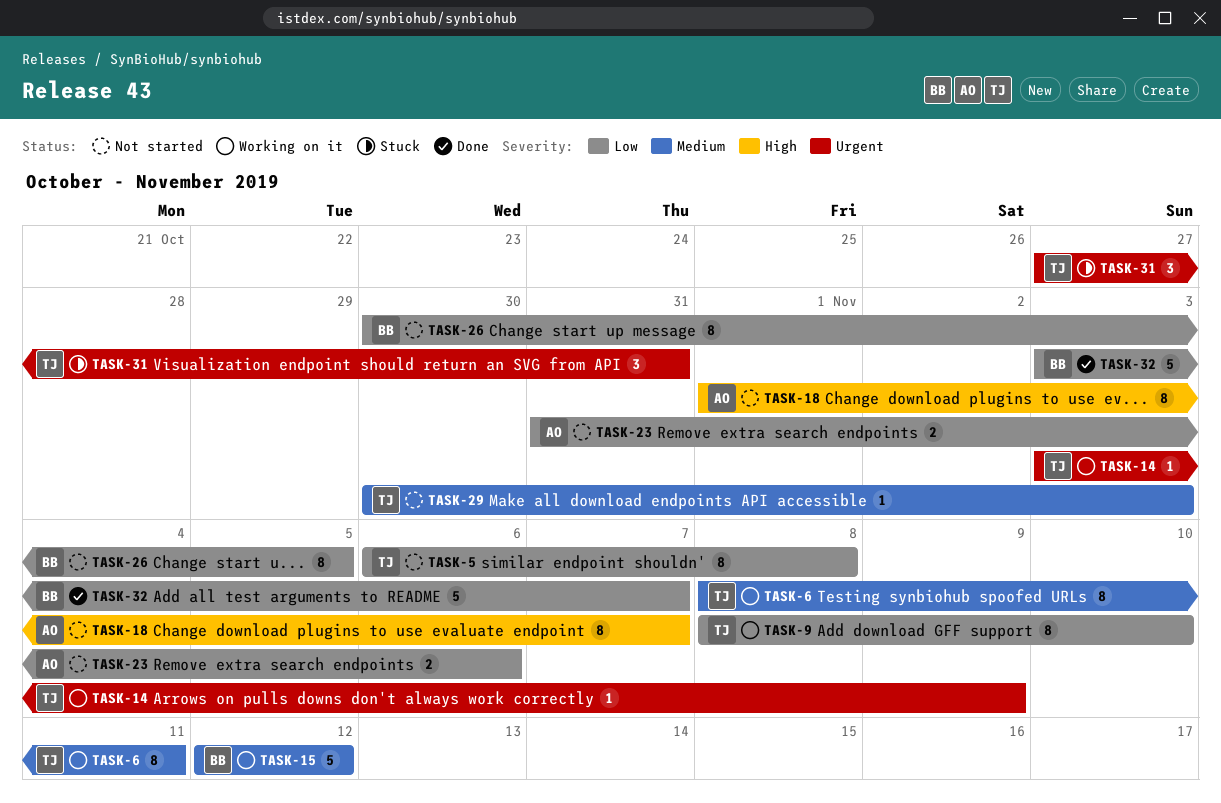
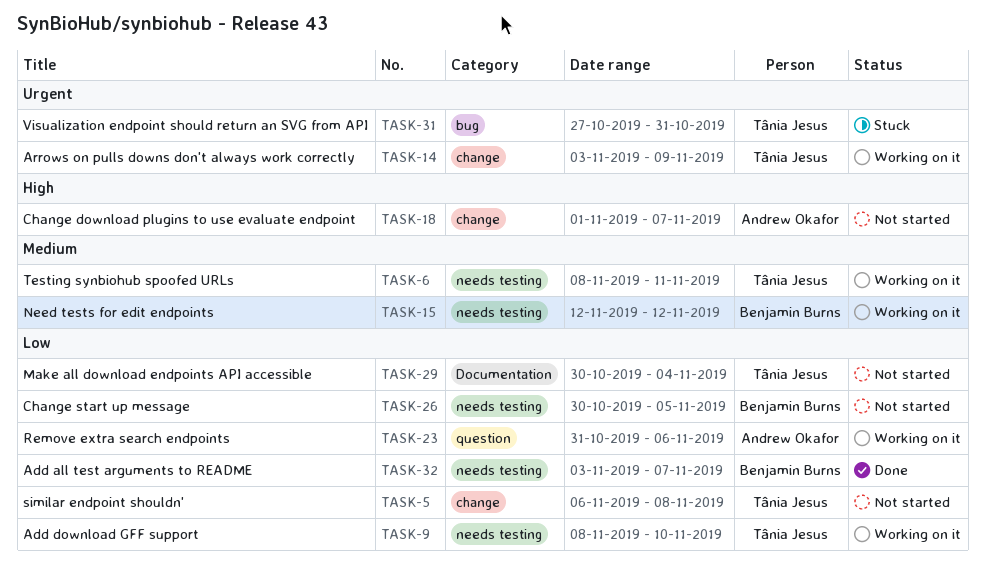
TASK-23, status: Not started -> Working on it
TASK-29, priority: Medium -> Low
TASK-29, due: Nov 3 -> Nov 4

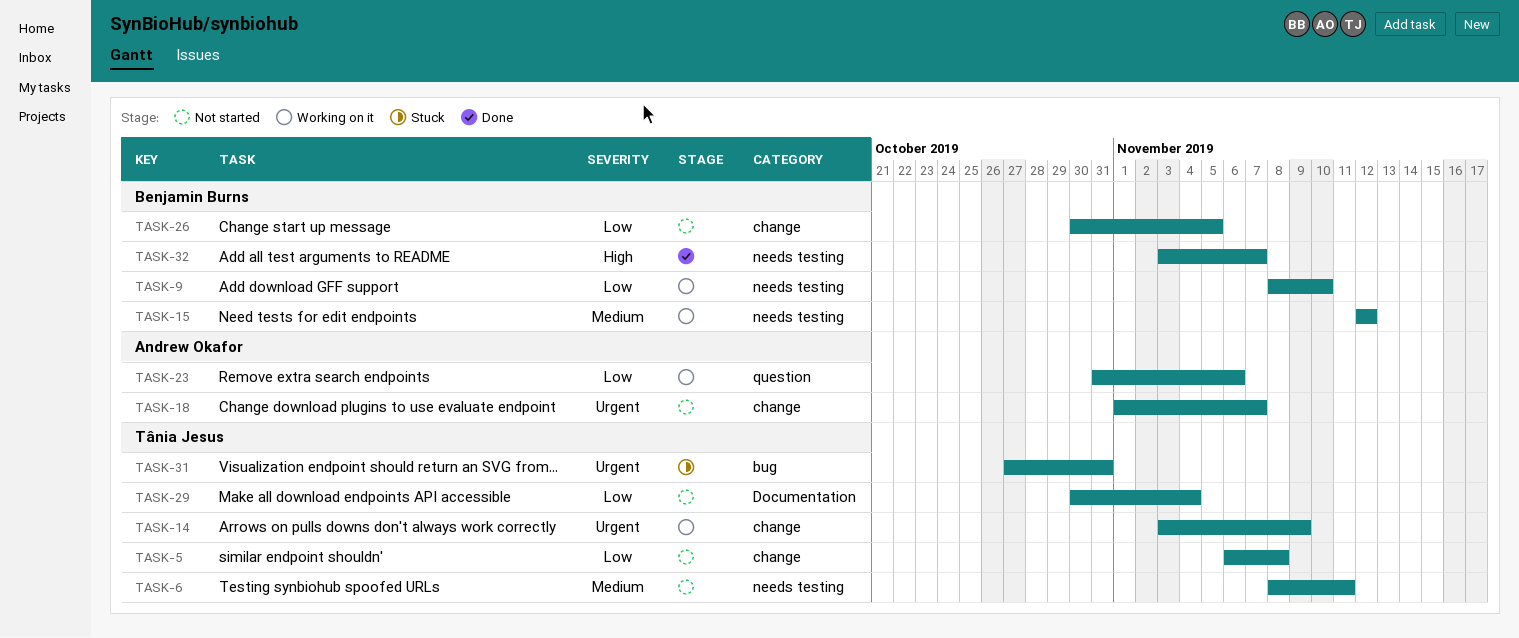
TASK-6, status: Working on it -> Not started
TASK-9, owner: Tânia Jesus -> Benjamin Burns
TASK-18, priority: High -> Urgent
TASK-26, label: needs testing -> change
TASK-32, priority: Low -> High

